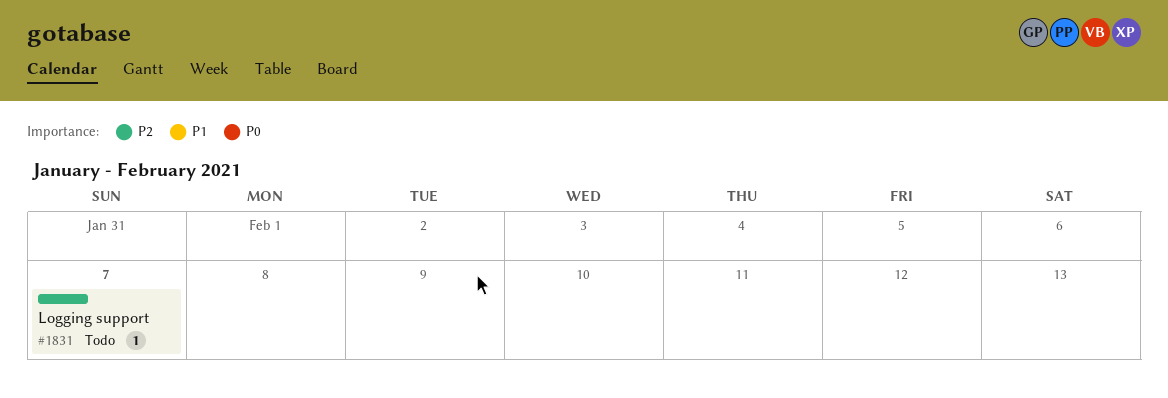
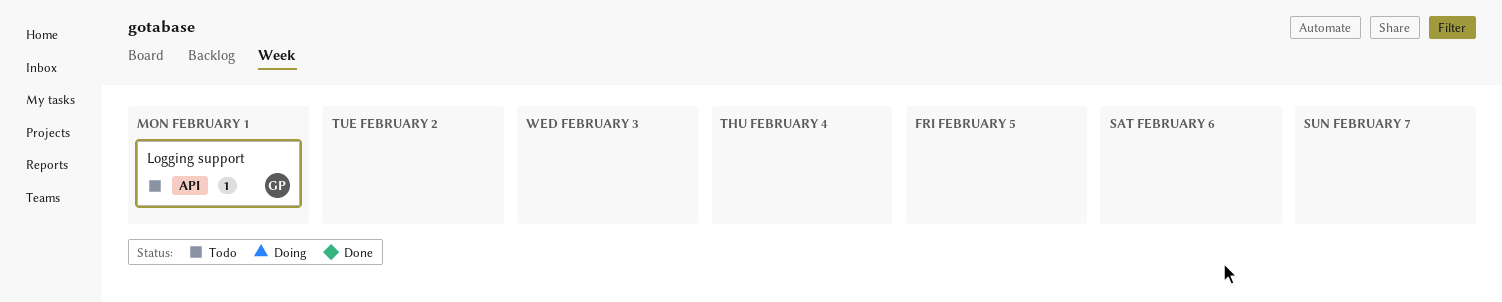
Logging support, due: Feb 7 -> Feb 1

